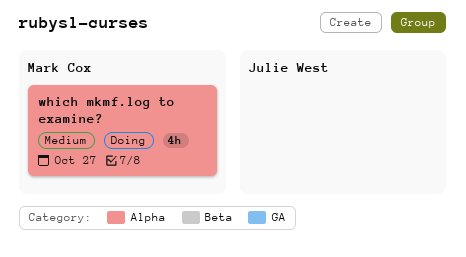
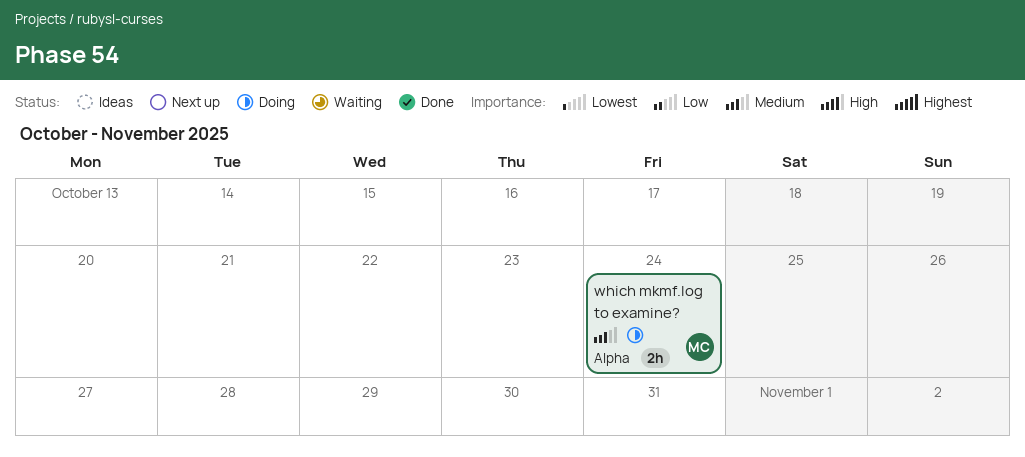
which mkmf.log to examine?, estimate: 4h -> 2h
which mkmf.log to examine?, due: Oct 27 -> Oct 24

